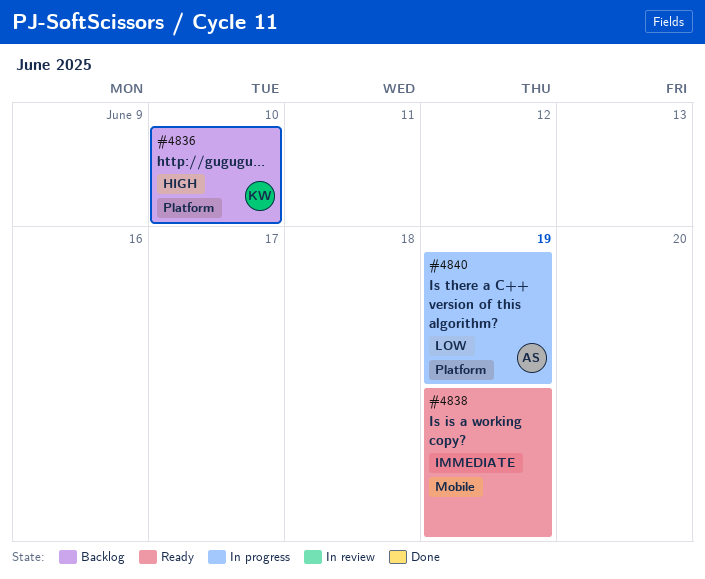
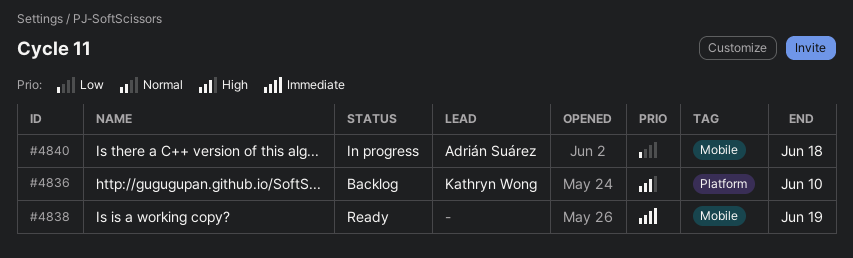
#4840, label: Platform -> Mobile
#4840, due: Jun 19 -> Jun 18

